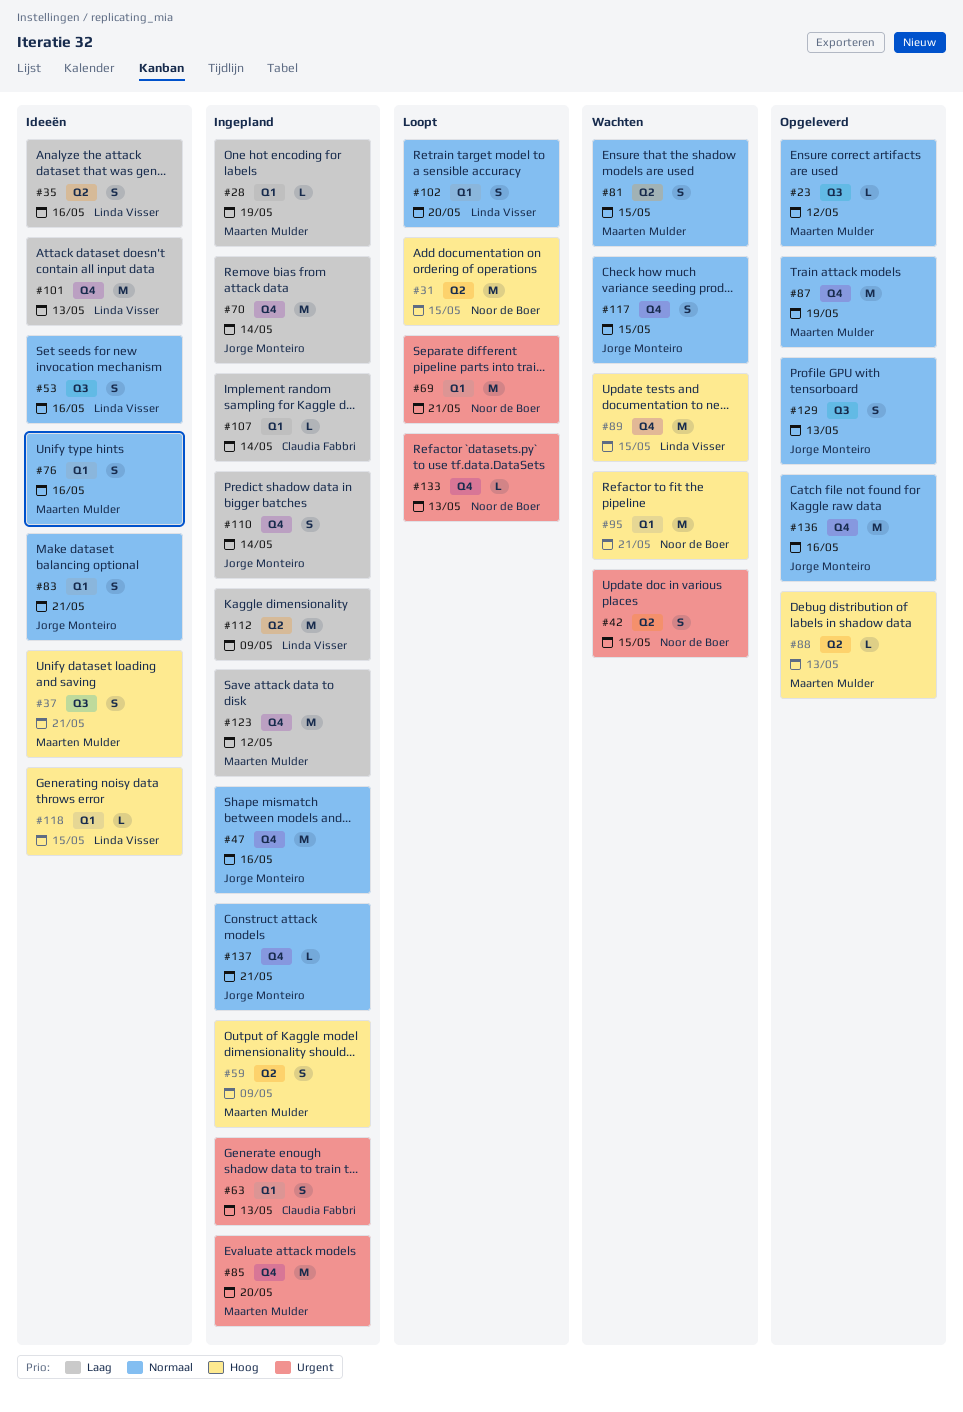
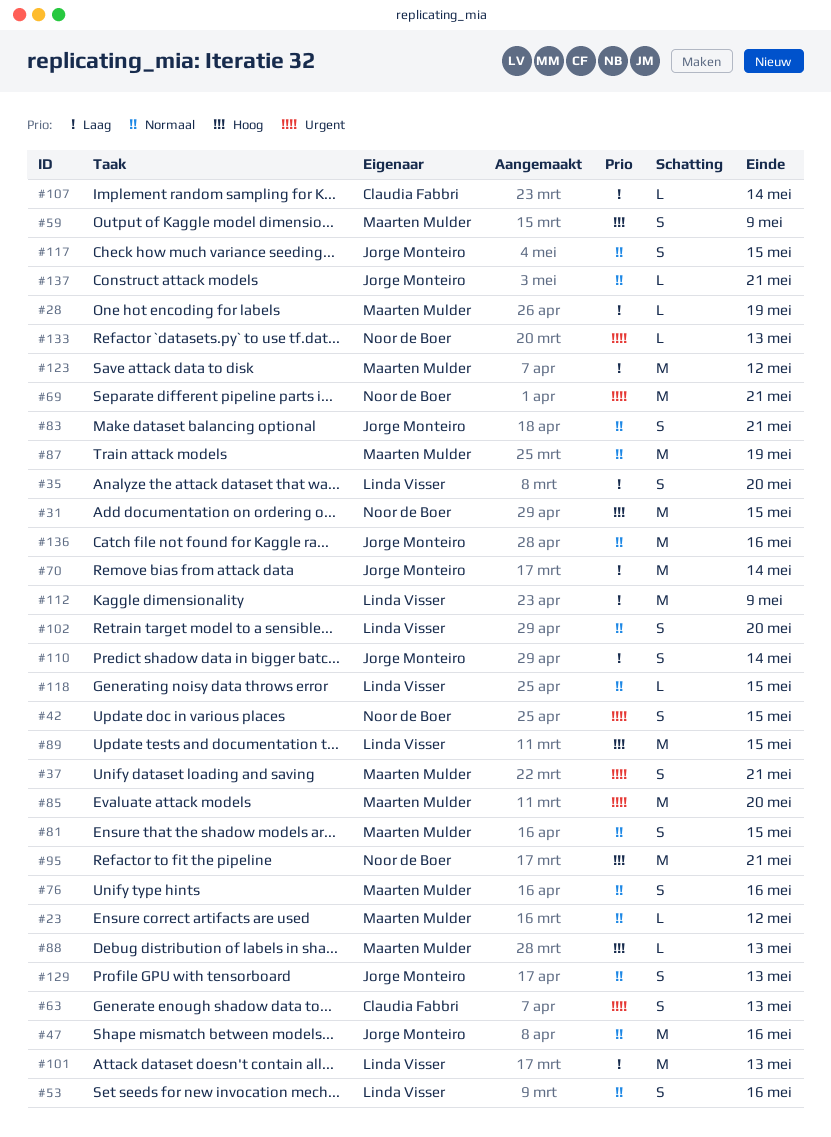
#35, due: May 16 -> May 20
#37, priority: Hoog -> Urgent
#118, priority: Hoog -> Normaal

